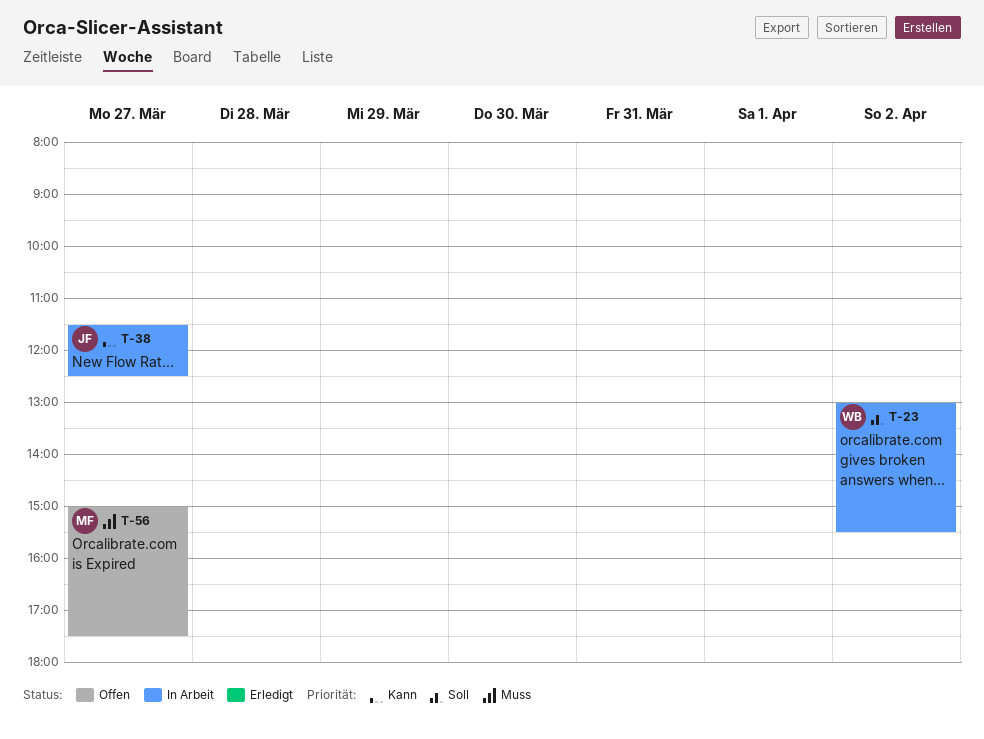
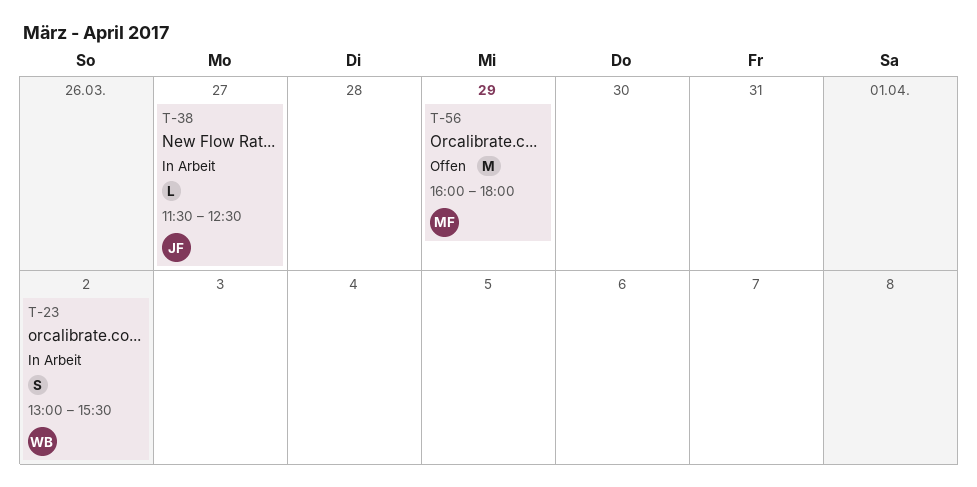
T-56, day: Mar 27 -> Mar 29
T-56, begins: 15:00 -> 16:00
T-56, ends: 17:30 -> 18:00

